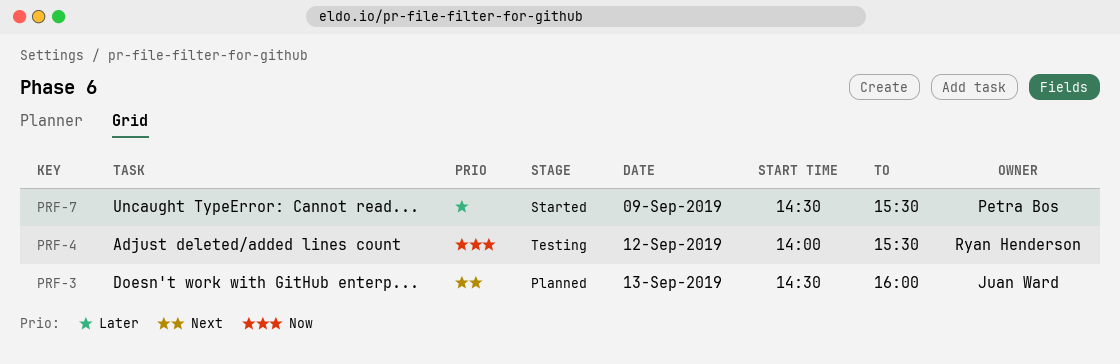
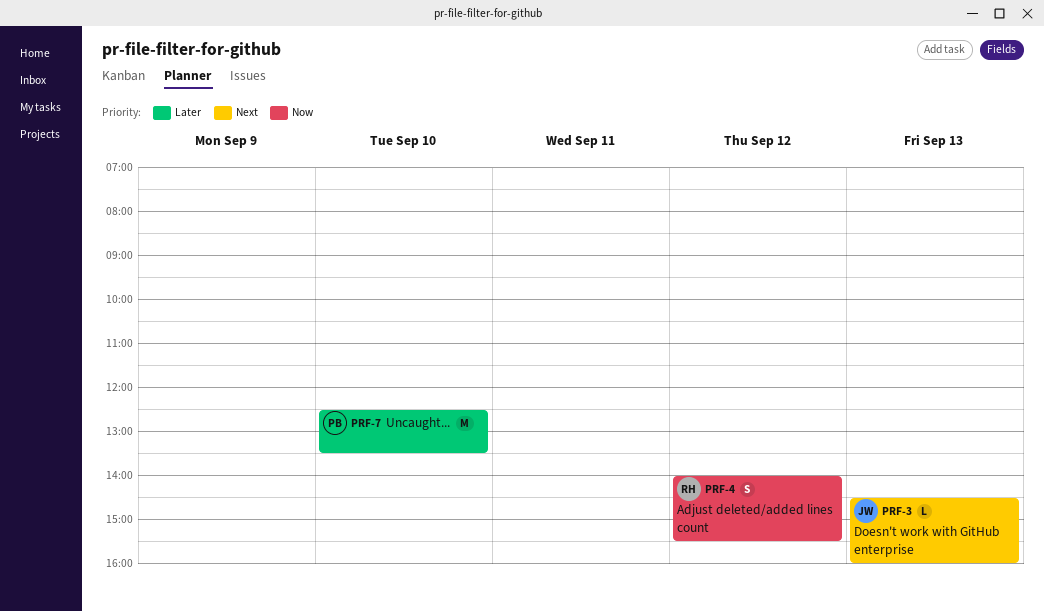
PRF-7, day: Sep 9 -> Sep 10
PRF-7, begins: 14:30 -> 12:30
PRF-7, ends: 15:30 -> 13:30

